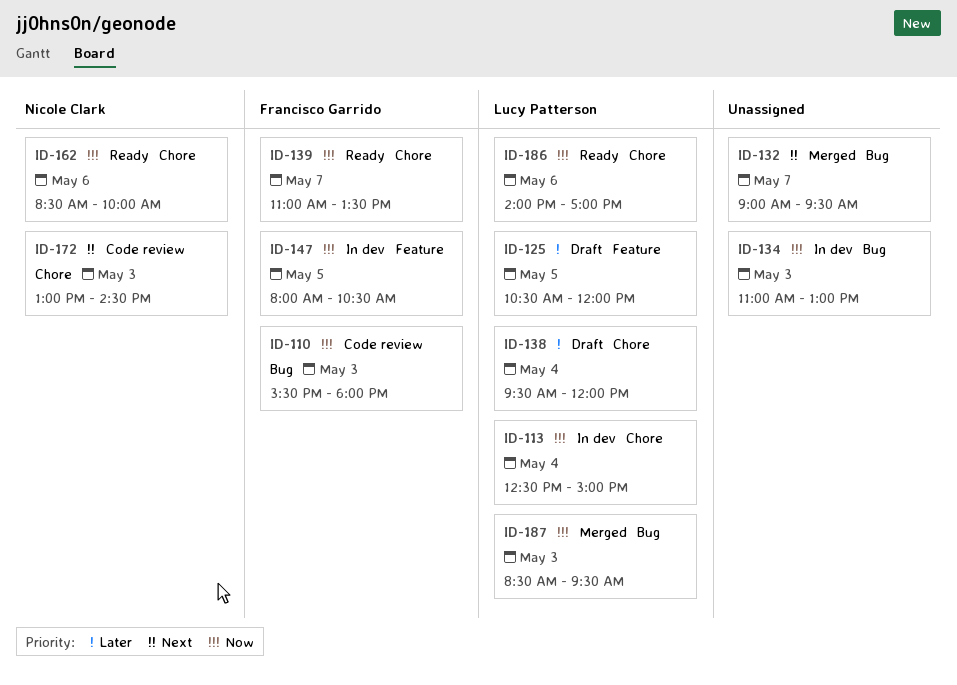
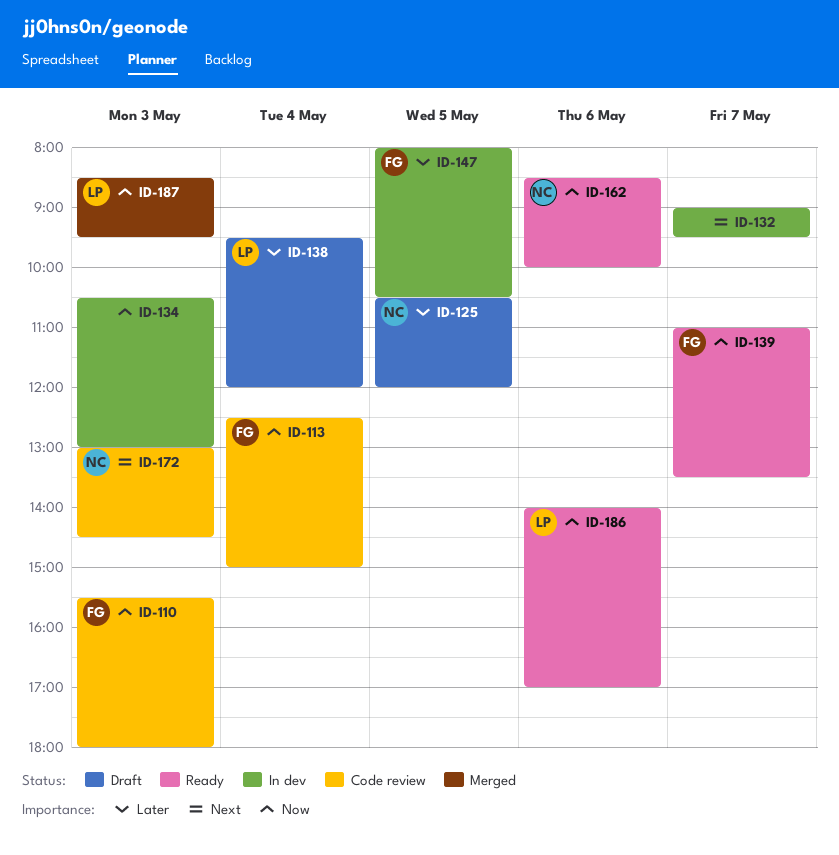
ID-113, status: In dev -> Code review
ID-113, owner: Lucy Patterson -> Francisco Garrido
ID-125, owner: Lucy Patterson -> Nicole Clark
ID-132, status: Merged -> In dev
ID-134, begins: 11:00 -> 10:30
ID-147, priority: Now -> Later

